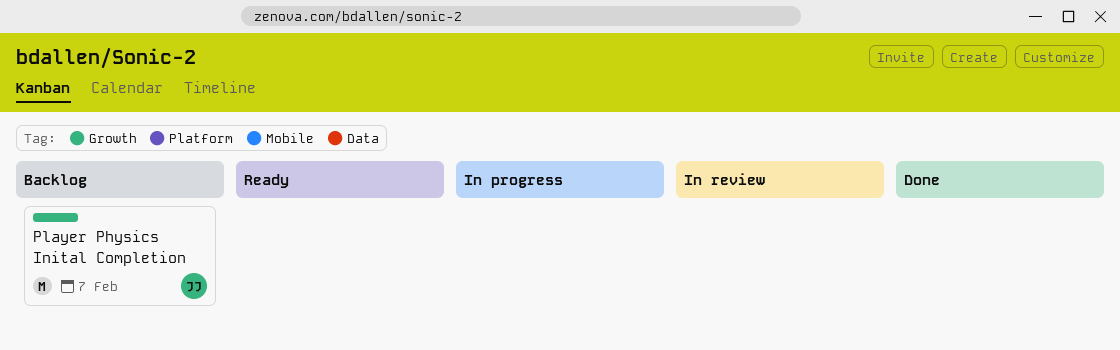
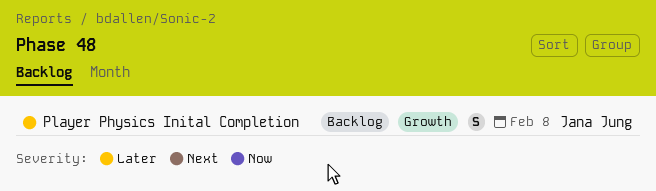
Player Physics Inital Completion, estimate: M -> S
Player Physics Inital Completion, due: Feb 7 -> Feb 8

